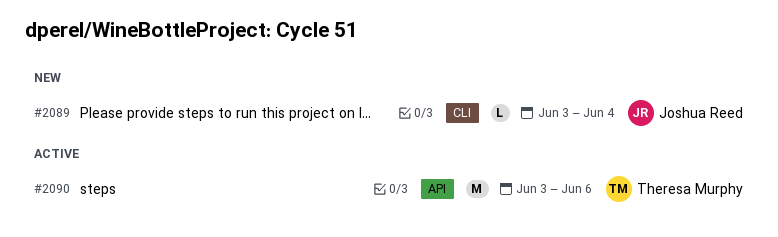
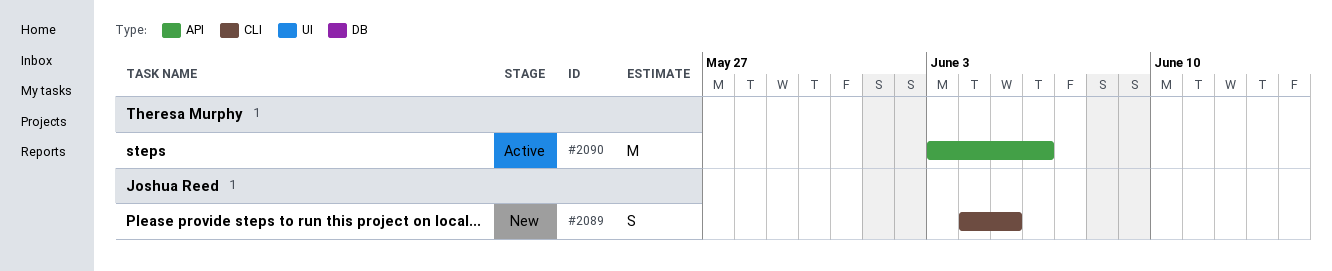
#2089, estimate: L -> S
#2089, start: Jun 3 -> Jun 4
#2089, due: Jun 4 -> Jun 5

